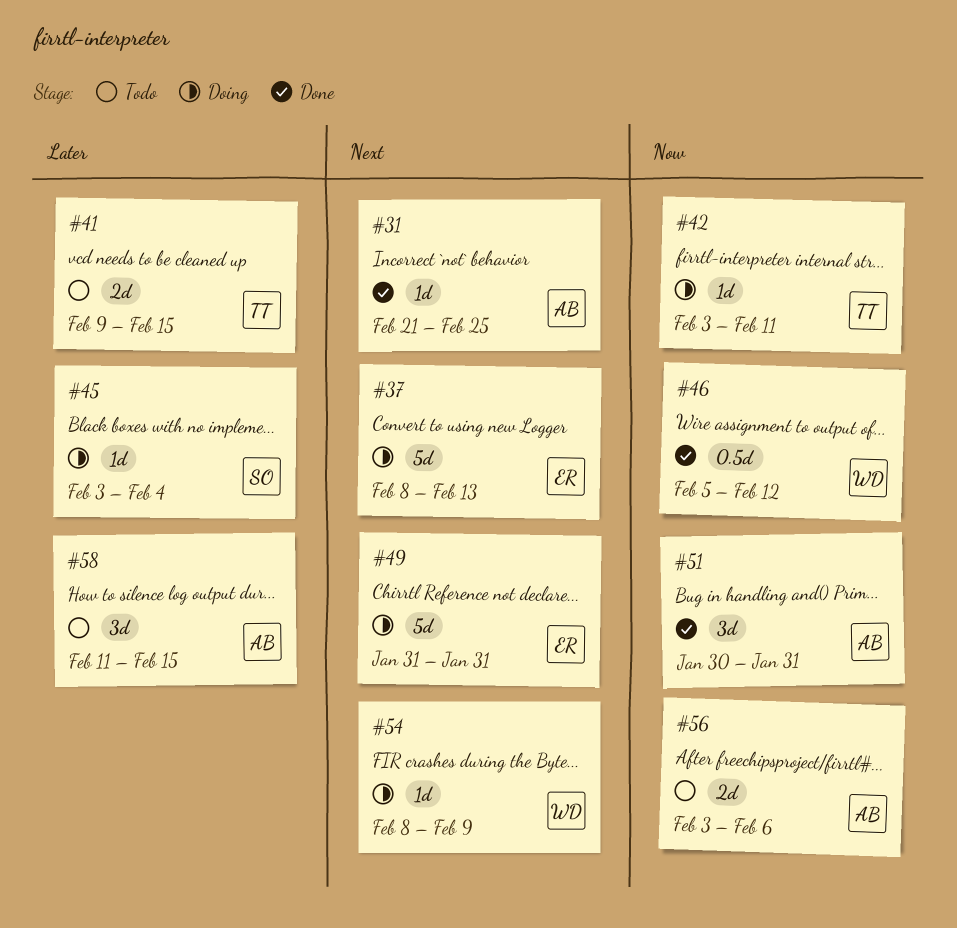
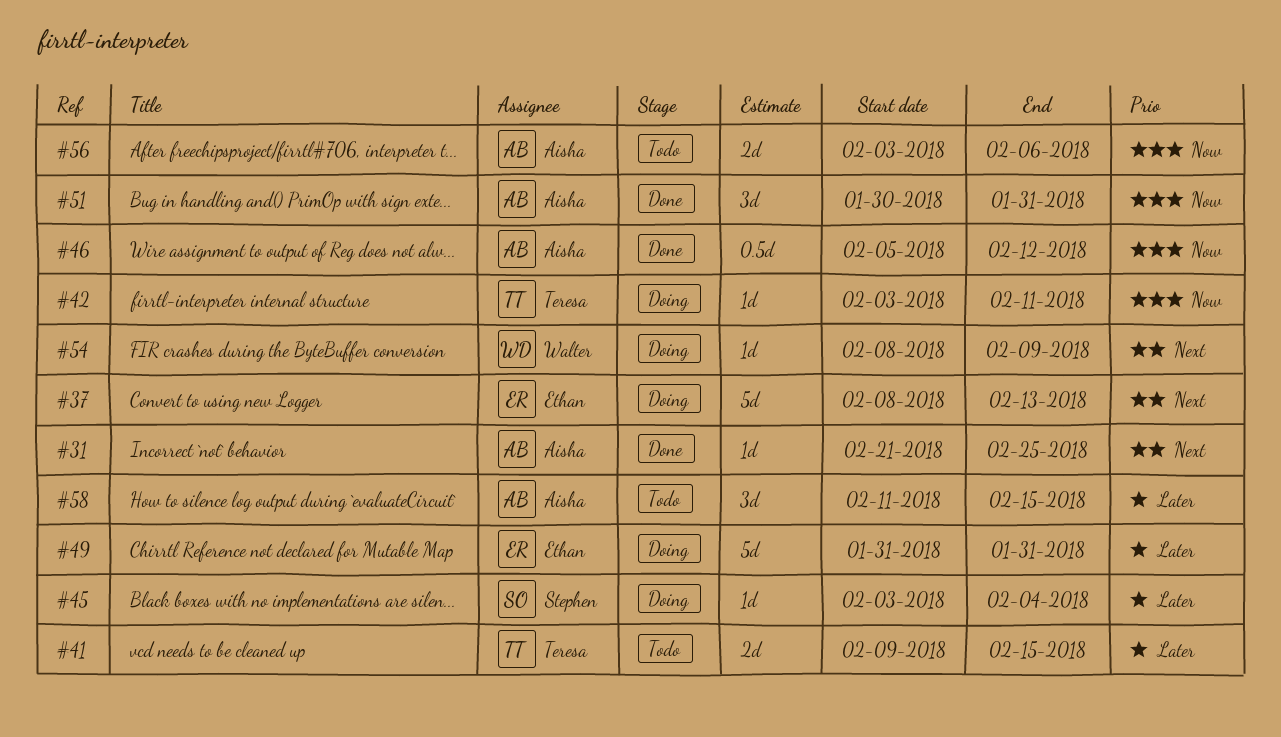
#46, owner: Walter -> Aisha
#49, priority: Next -> Later

